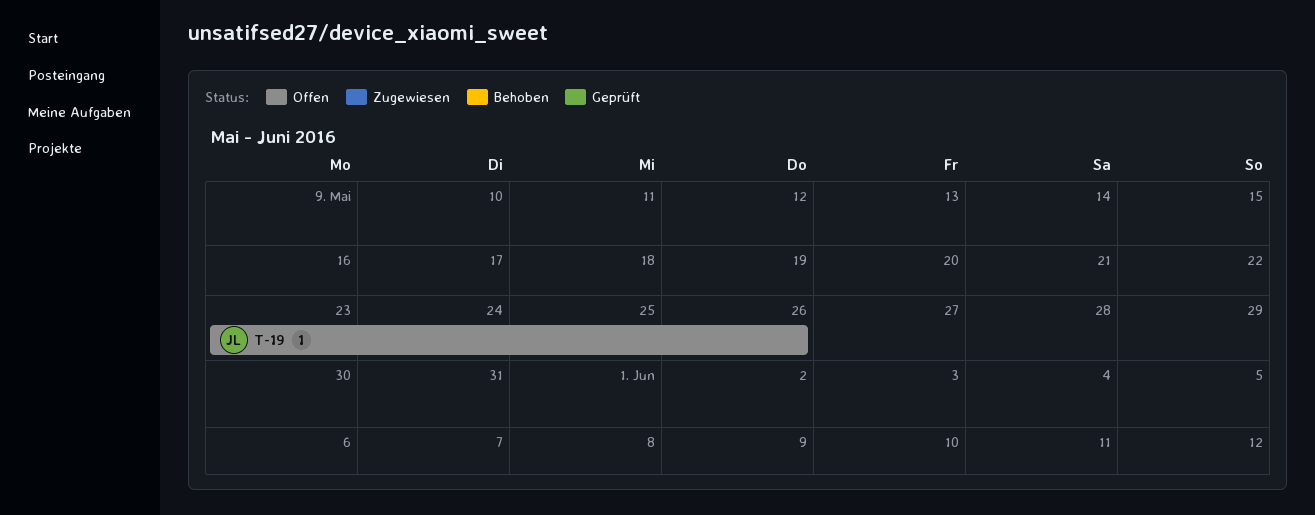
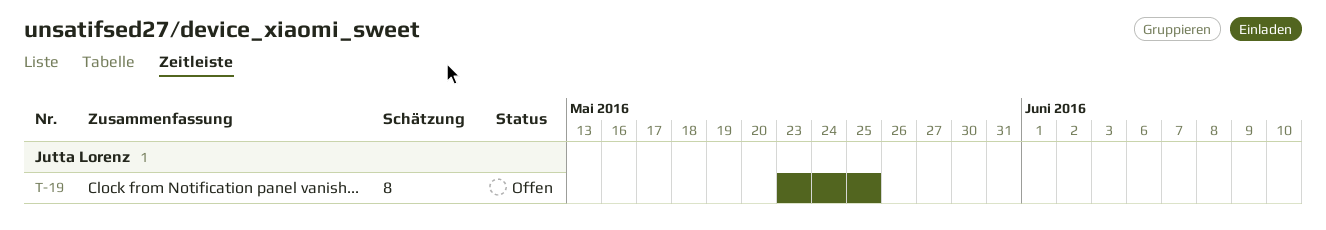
T-19, estimate: 1 -> 8
T-19, due: May 26 -> May 25

